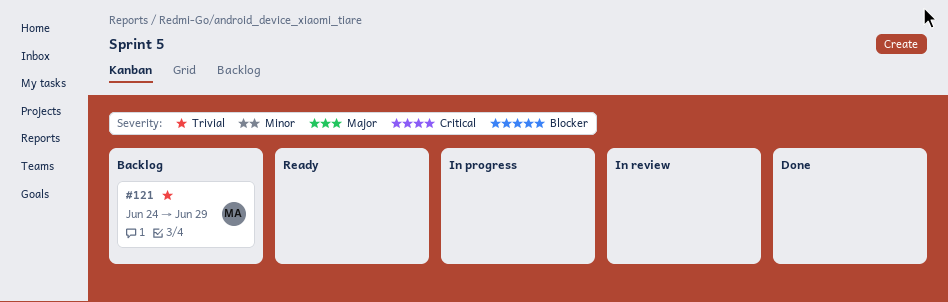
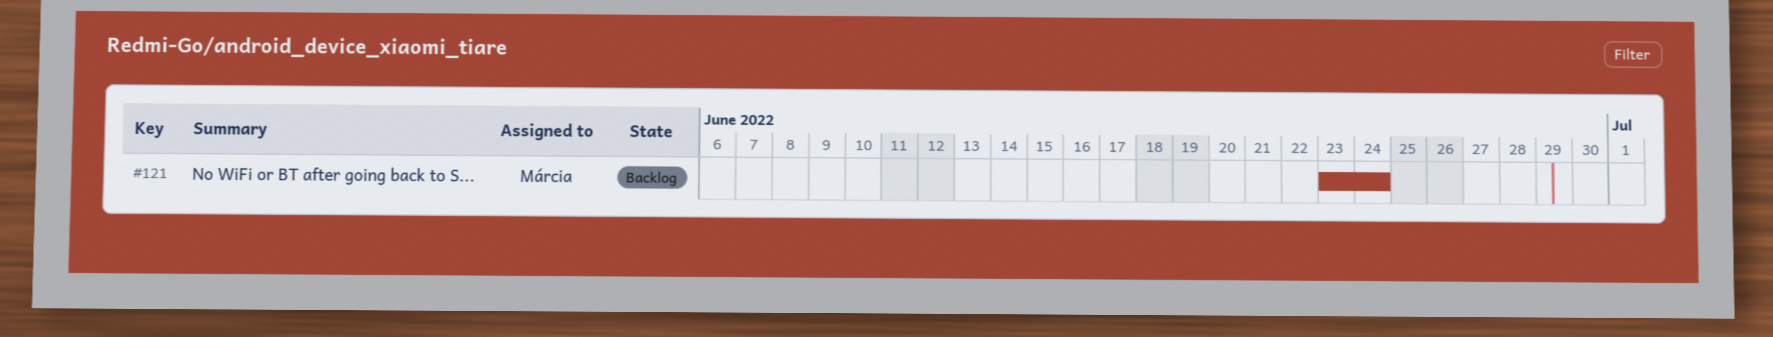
#121, start: Jun 24 -> Jun 23
#121, due: Jun 29 -> Jun 24

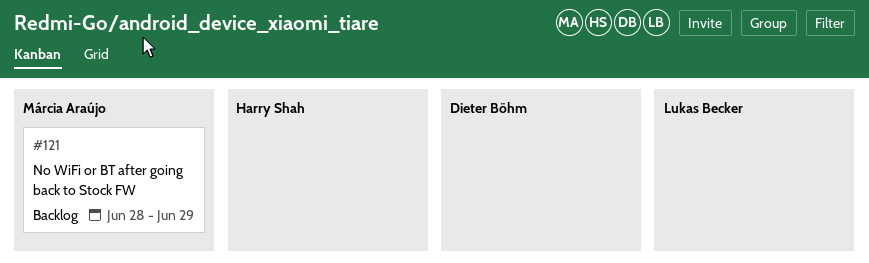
#121, start: Jun 23 -> Jun 28
#121, due: Jun 24 -> Jun 29

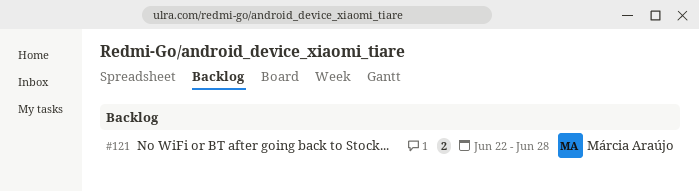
#121, start: Jun 28 -> Jun 22
#121, due: Jun 29 -> Jun 28

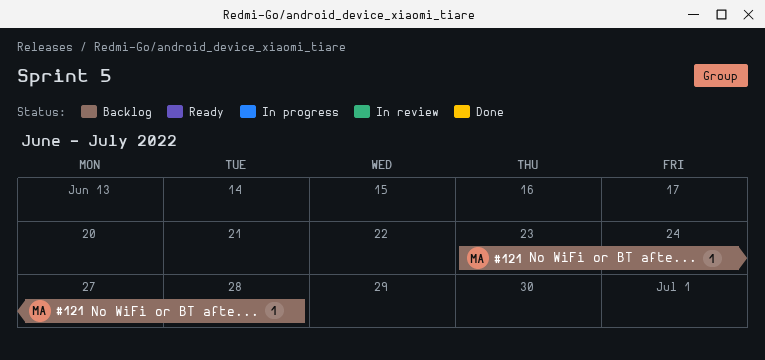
#121, estimate: 2 -> 1
#121, start: Jun 22 -> Jun 23

